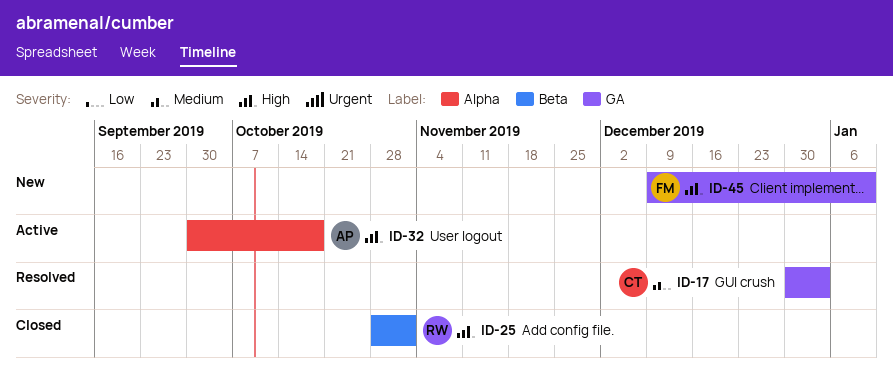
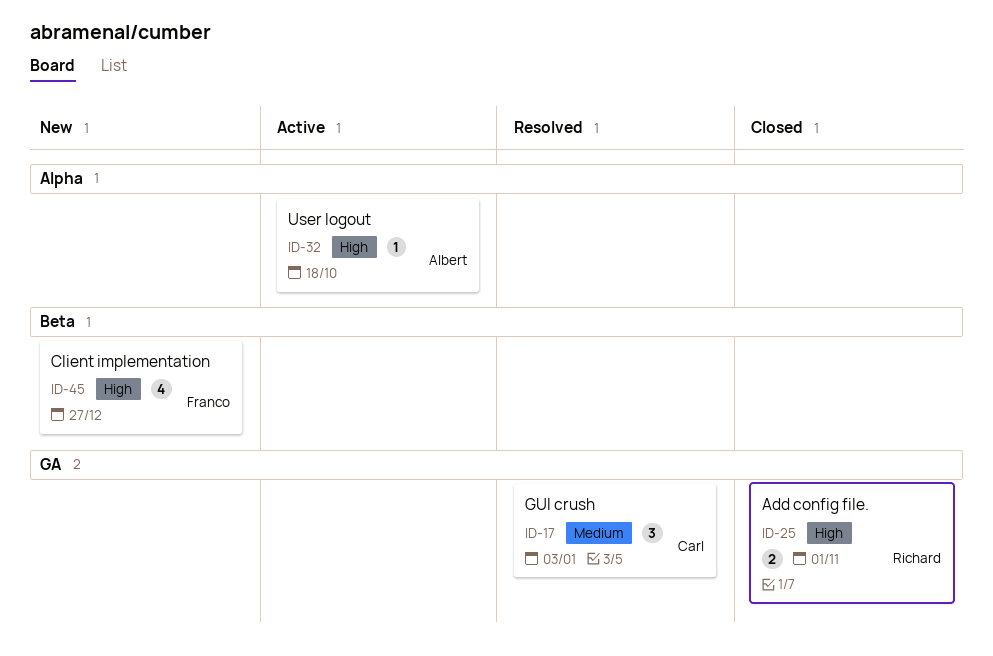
ID-25, label: Beta -> GA
ID-45, label: GA -> Beta
ID-45, due: Jan 10 -> Dec 27

